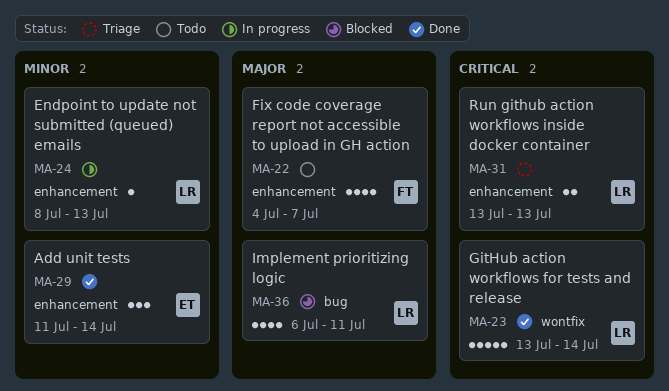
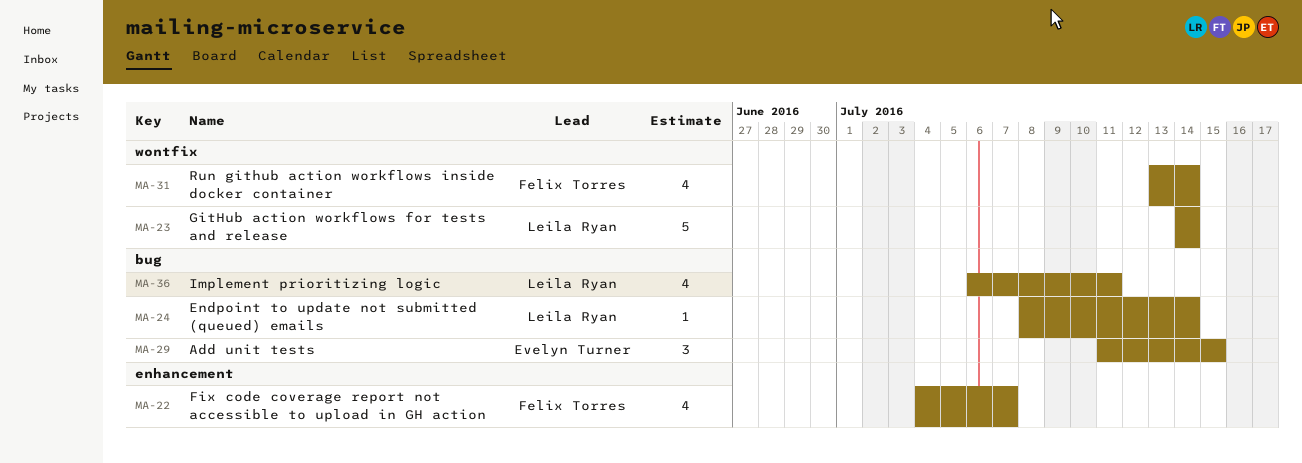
MA-23, start: Jul 13 -> Jul 14
MA-24, label: enhancement -> bug
MA-24, due: Jul 13 -> Jul 14
MA-29, label: enhancement -> bug
MA-29, due: Jul 14 -> Jul 15
MA-31, owner: Leila Ryan -> Felix Torres
MA-31, label: enhancement -> wontfix
MA-31, estimate: 2 -> 4
MA-31, due: Jul 13 -> Jul 14

